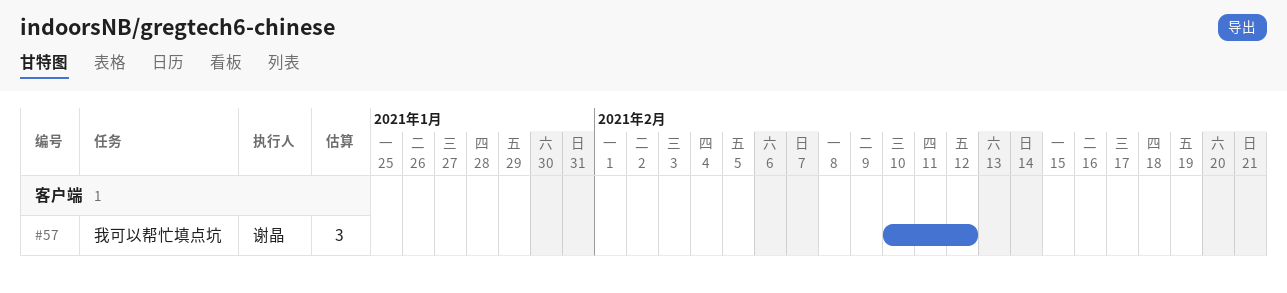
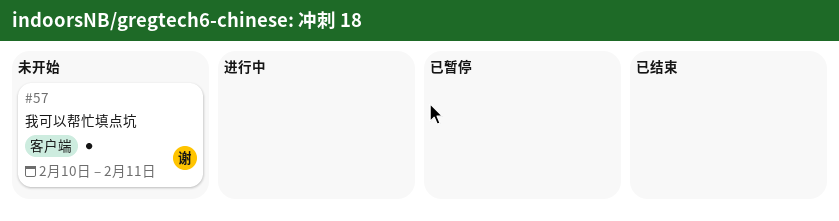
#57, estimate: 3 -> 1
#57, due: Feb 12 -> Feb 11

